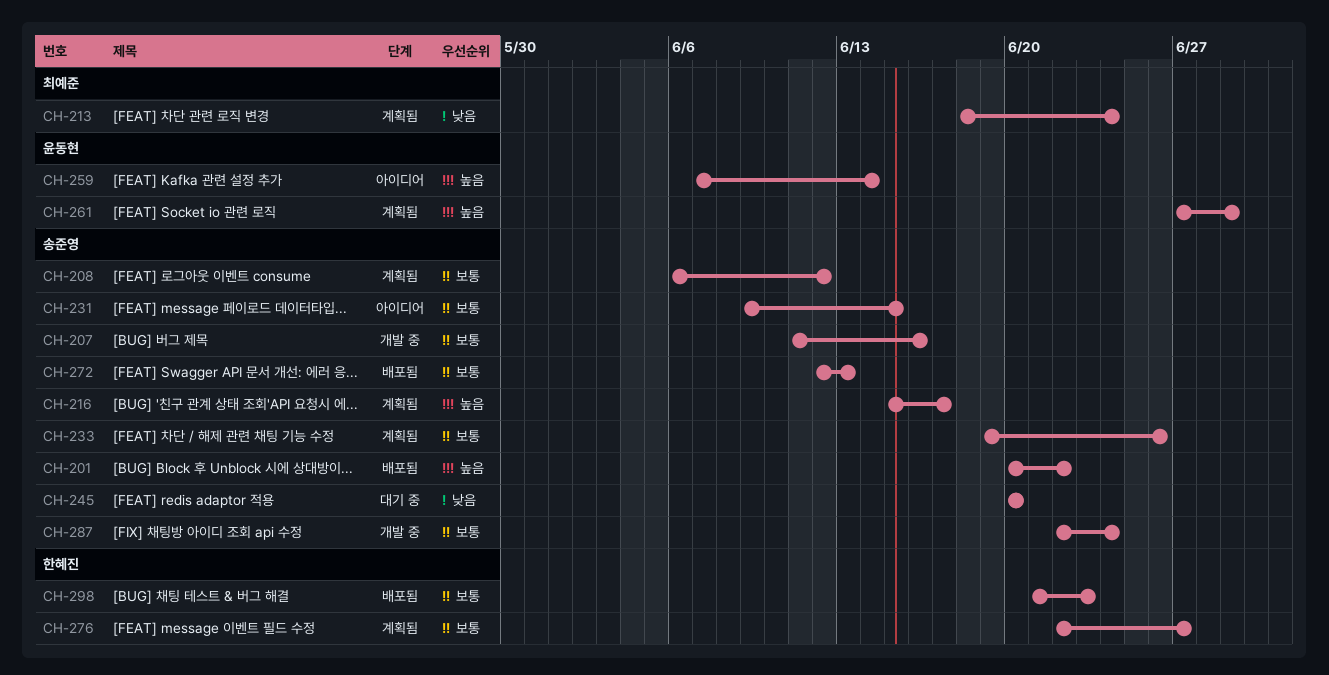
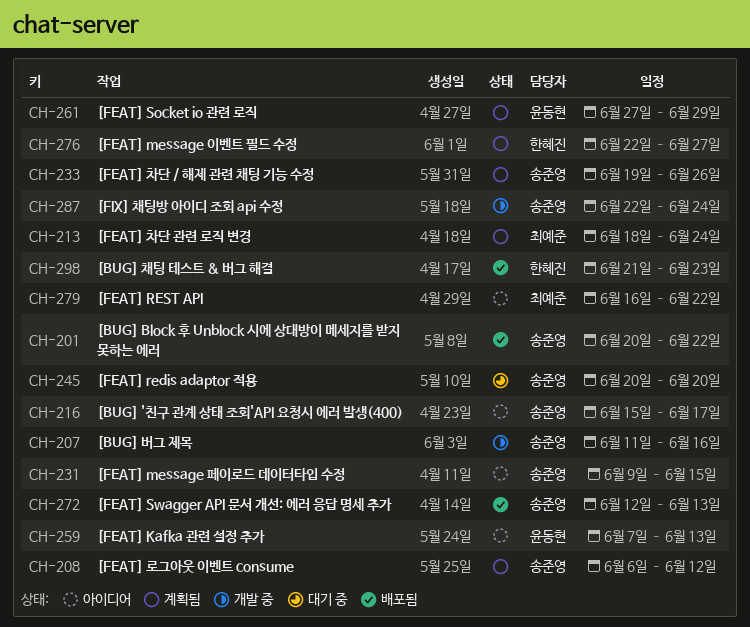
CH-216, status: 계획됨 -> 아이디어
CH-259, due: Jun 14 -> Jun 13
CH-279: none -> present

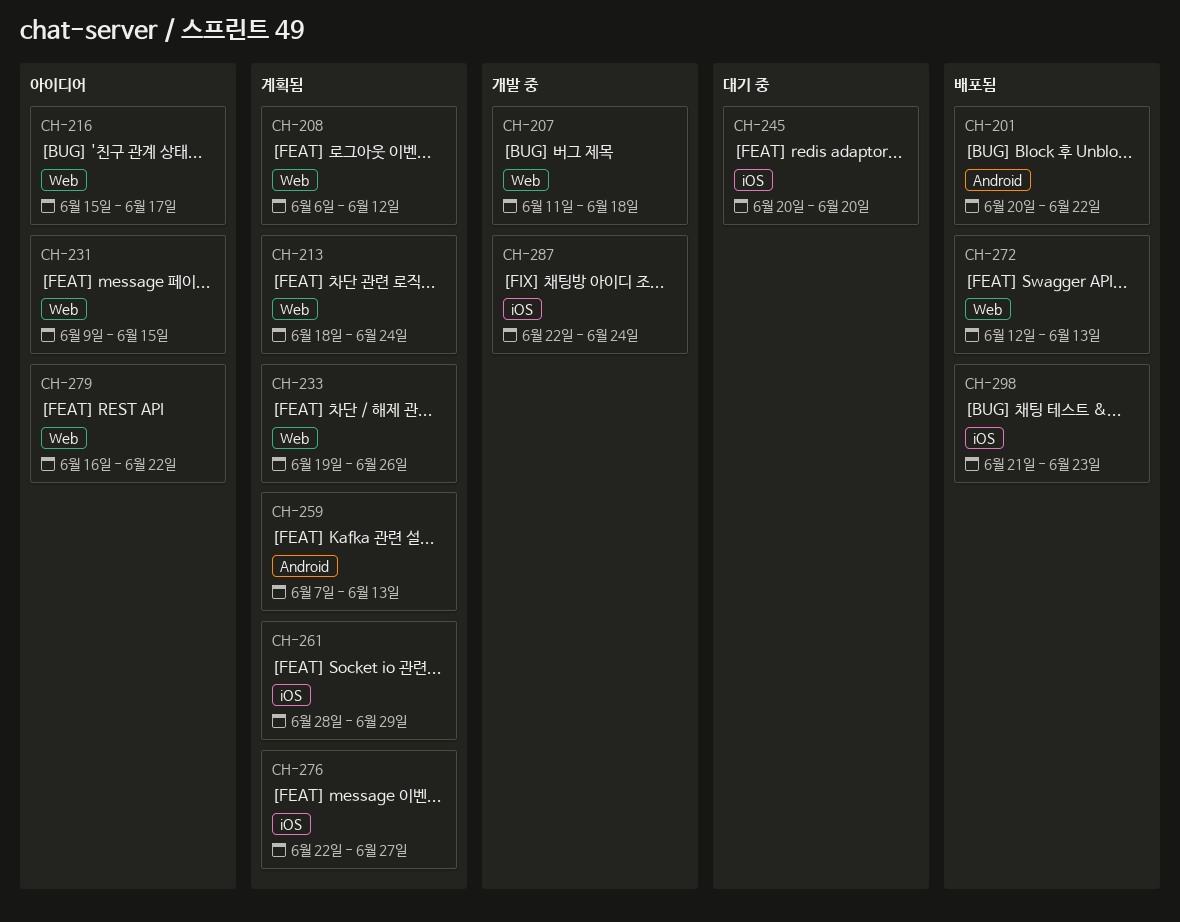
CH-207, due: Jun 16 -> Jun 18
CH-259, status: 아이디어 -> 계획됨
CH-261, start: Jun 27 -> Jun 28

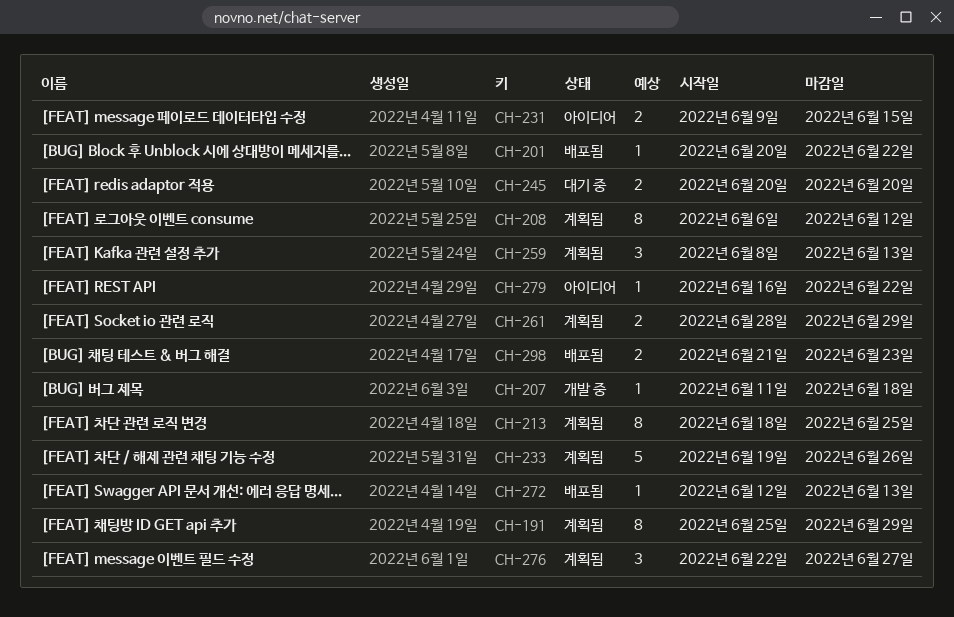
CH-191: none -> present
CH-213, due: Jun 24 -> Jun 25
CH-216: present -> none
CH-259, start: Jun 7 -> Jun 8
CH-287: present -> none

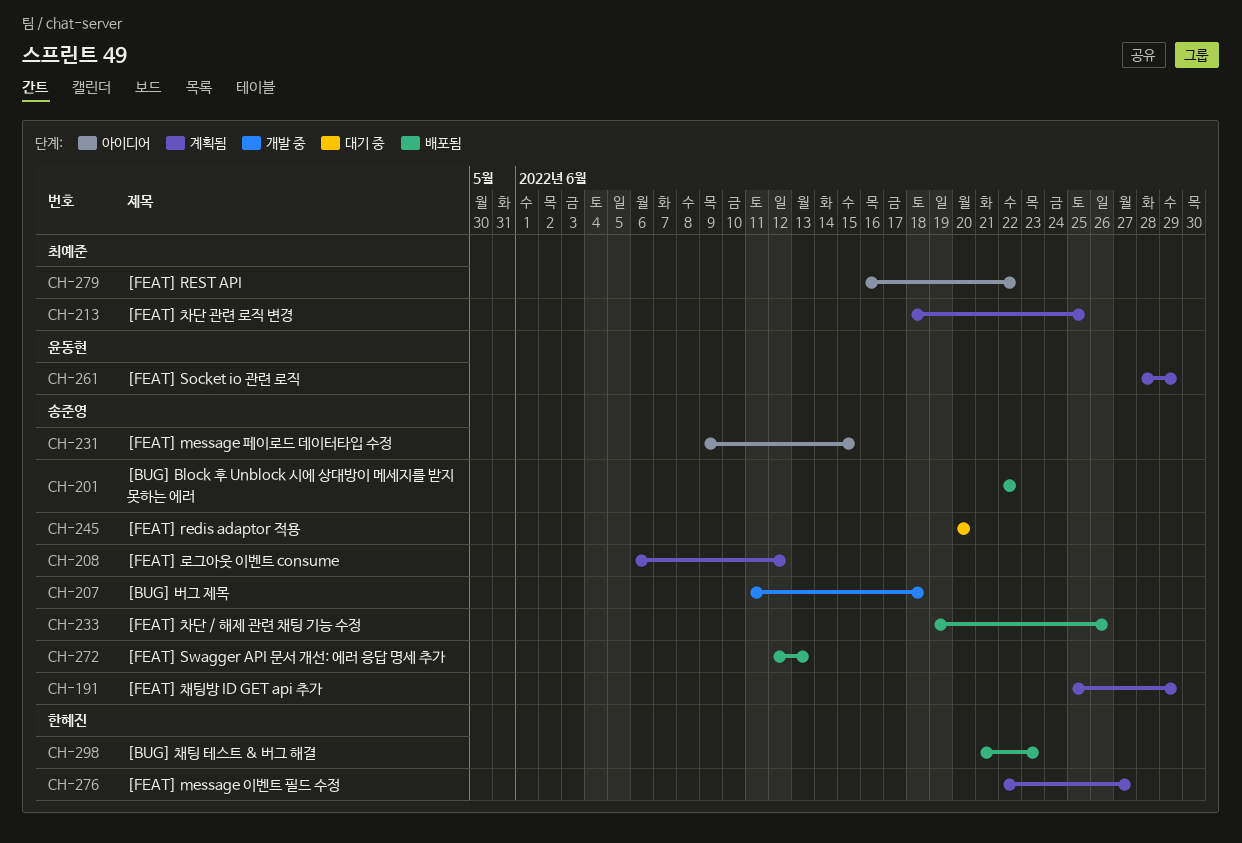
CH-201, start: Jun 20 -> Jun 22
CH-233, status: 계획됨 -> 배포됨
CH-259: present -> none

